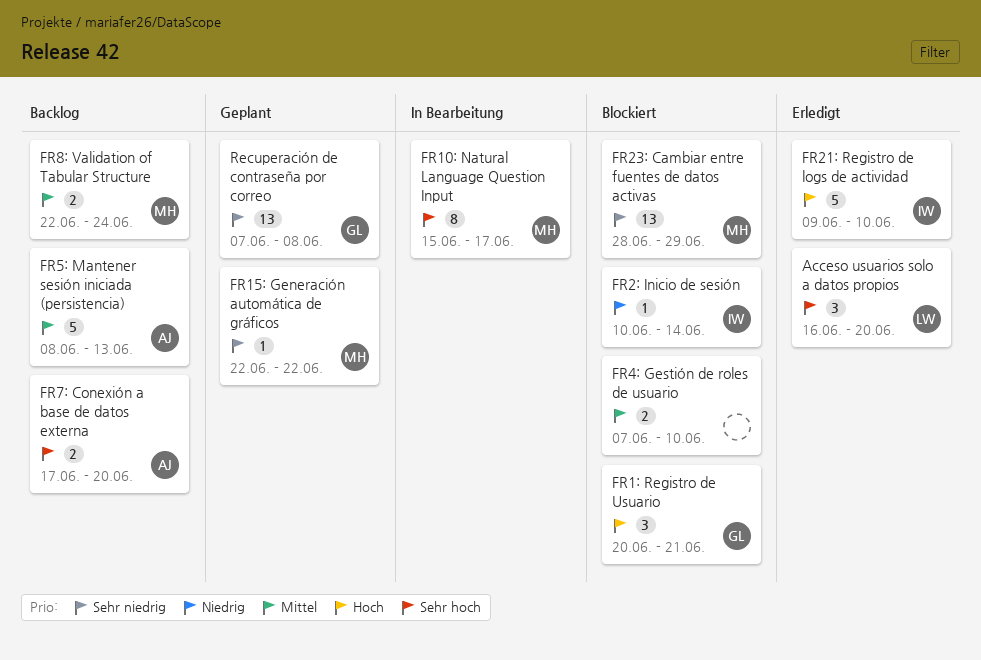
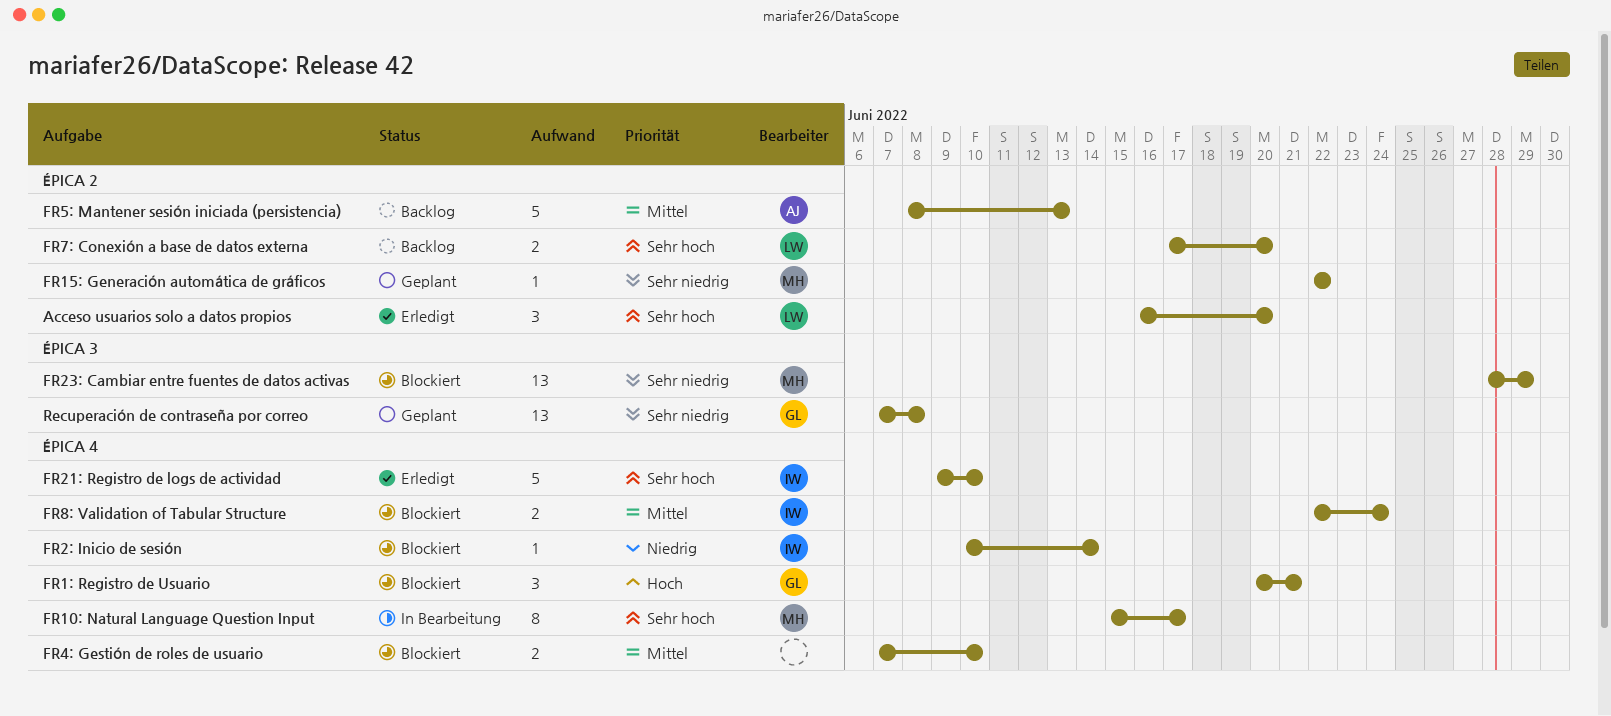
FR21: Registro de logs de actividad, priority: Hoch -> Sehr hoch
FR7: Conexión a base de datos externa, owner: AJ -> LW
FR8: Validation of Tabular Structure, status: Backlog -> Blockiert
FR8: Validation of Tabular Structure, owner: MH -> IW

